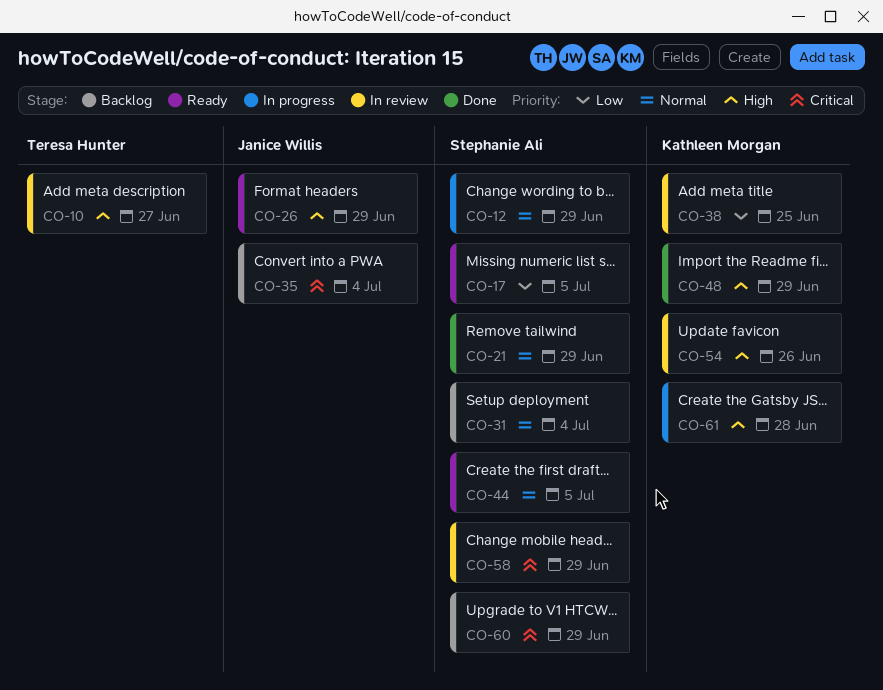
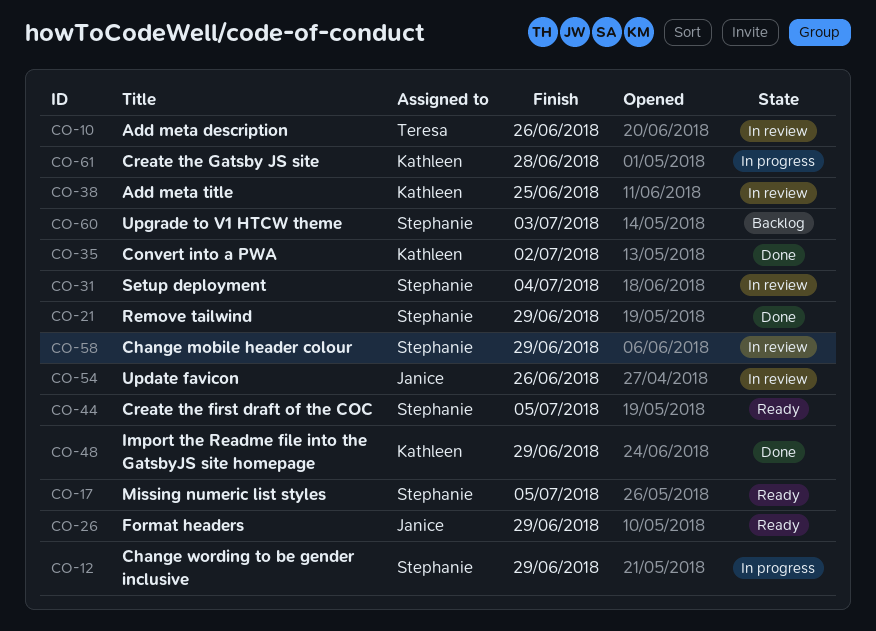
CO-10, due: Jun 27 -> Jun 26
CO-31, status: Backlog -> In review
CO-35, status: Backlog -> Done
CO-35, owner: Janice Willis -> Kathleen Morgan
CO-35, due: Jul 4 -> Jul 2
CO-54, owner: Kathleen Morgan -> Janice Willis
CO-60, due: Jun 29 -> Jul 3

